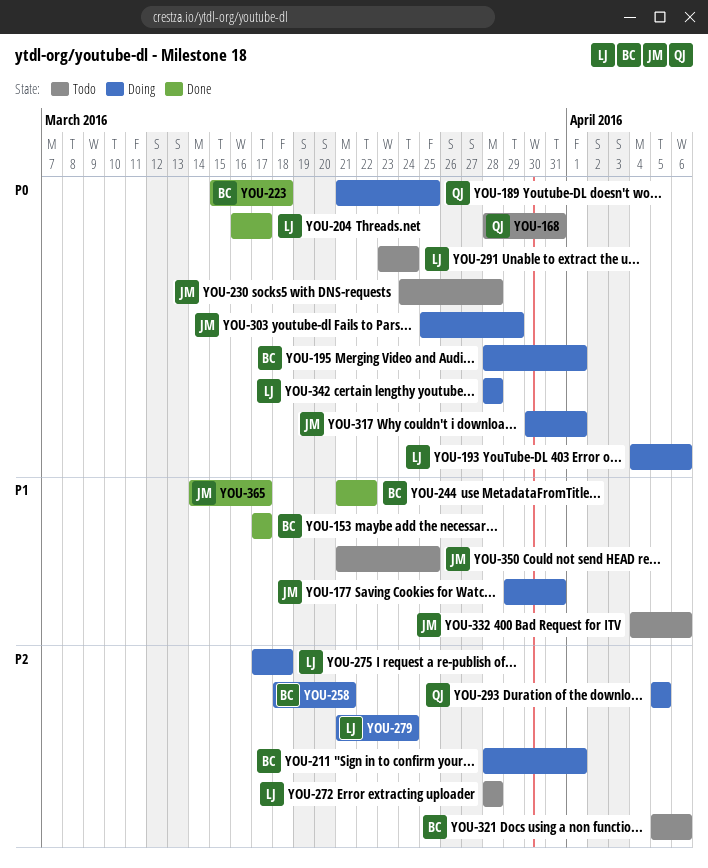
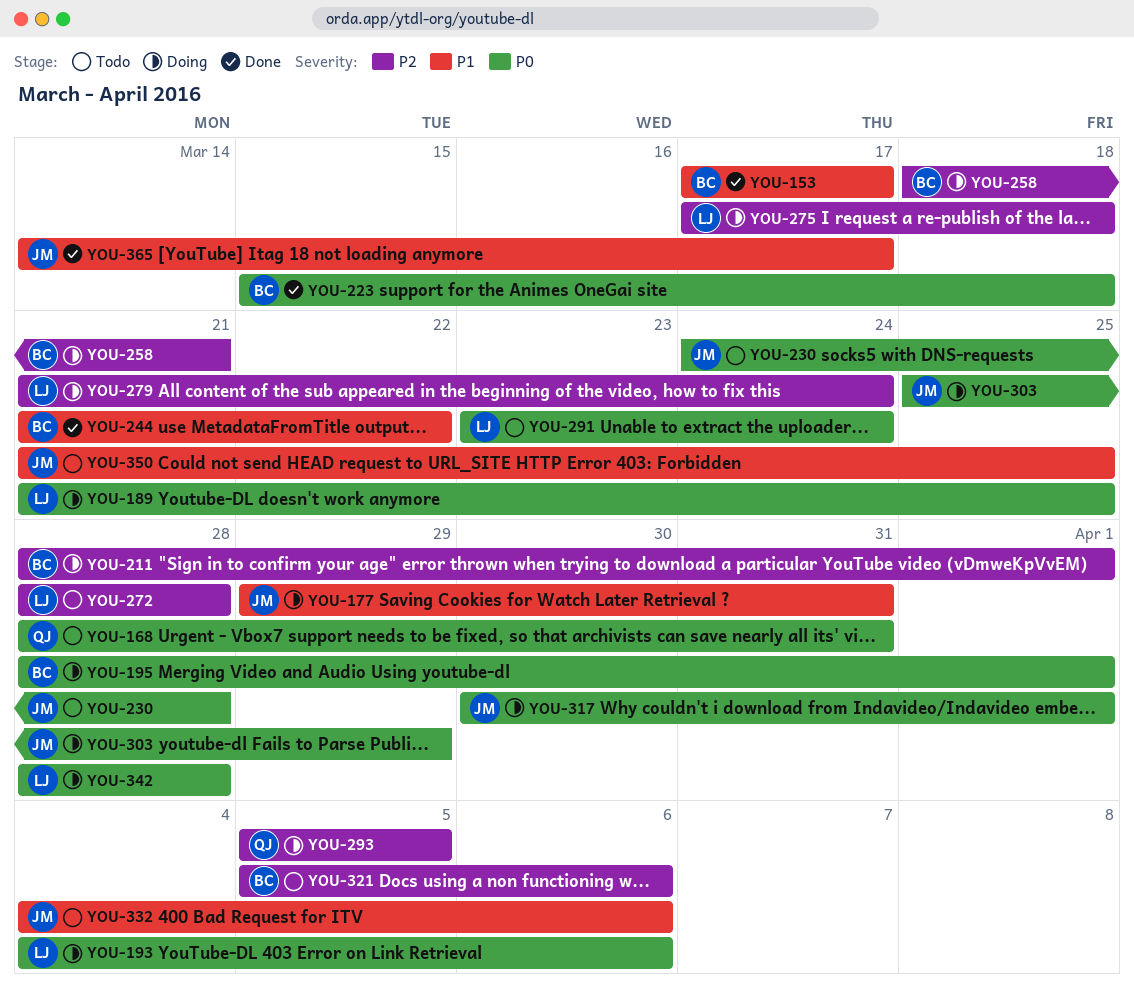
YOU-189, owner: QJ -> LJ
YOU-204: present -> none

